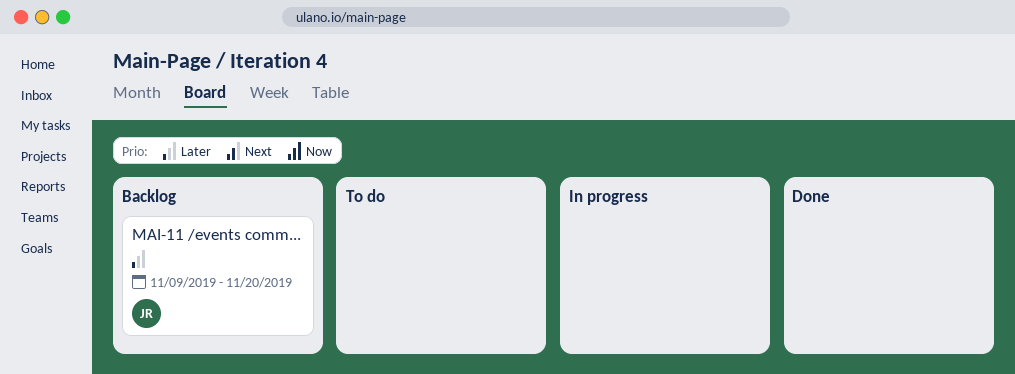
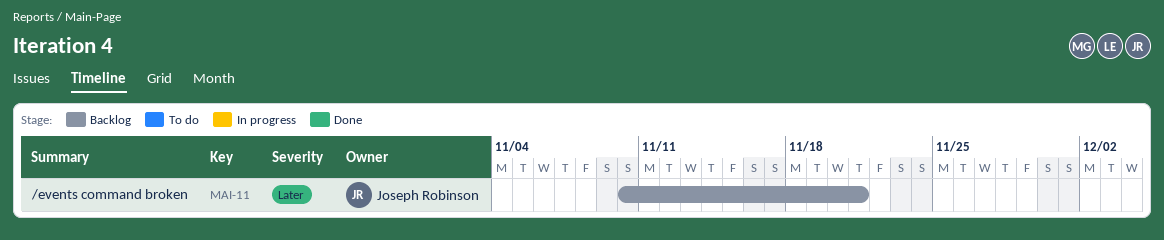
MAI-11, start: Nov 9 -> Nov 10
MAI-11, due: Nov 20 -> Nov 21

